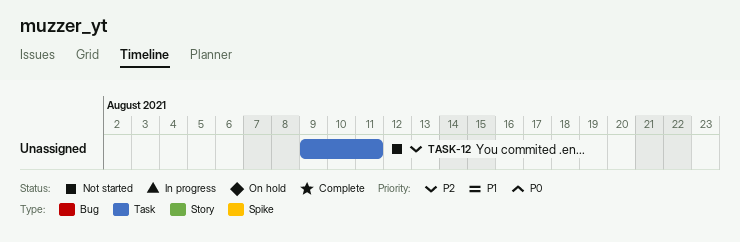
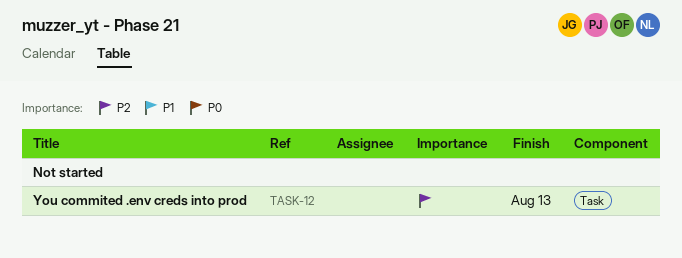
TASK-12, due: Aug 11 -> Aug 13

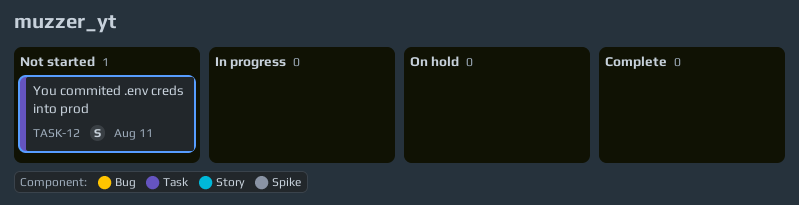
TASK-12, due: Aug 13 -> Aug 11

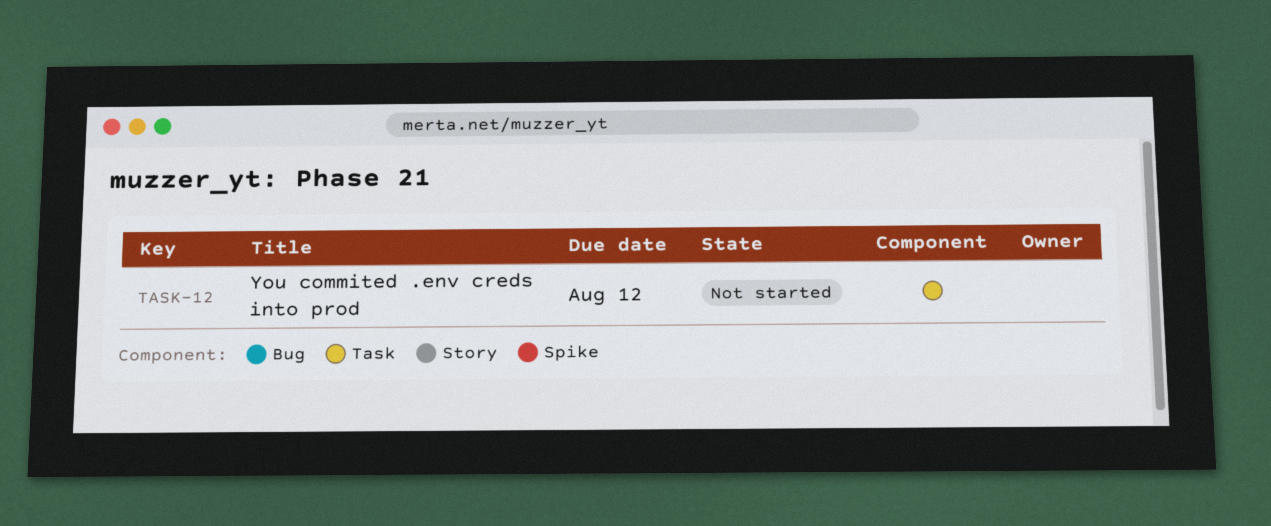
TASK-12, due: Aug 11 -> Aug 12

